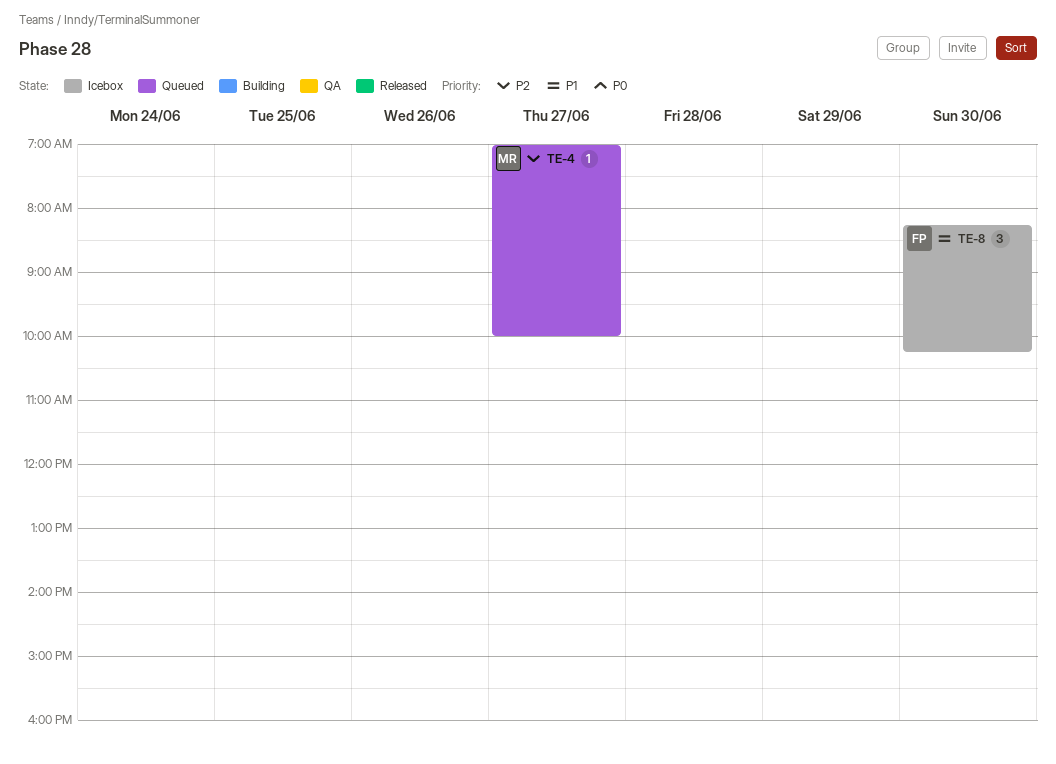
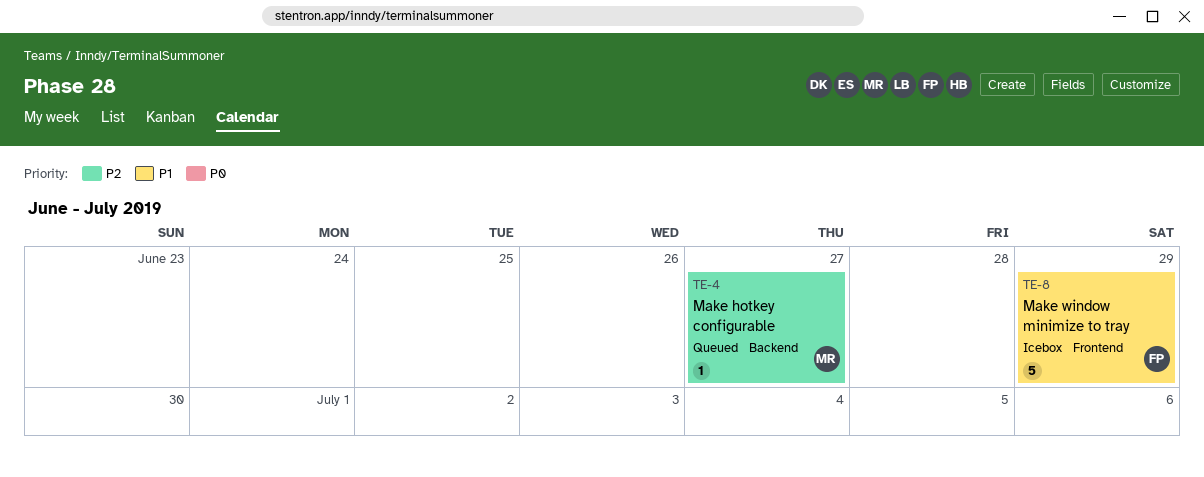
TE-8, estimate: 3 -> 5
TE-8, day: Jun 30 -> Jun 29

